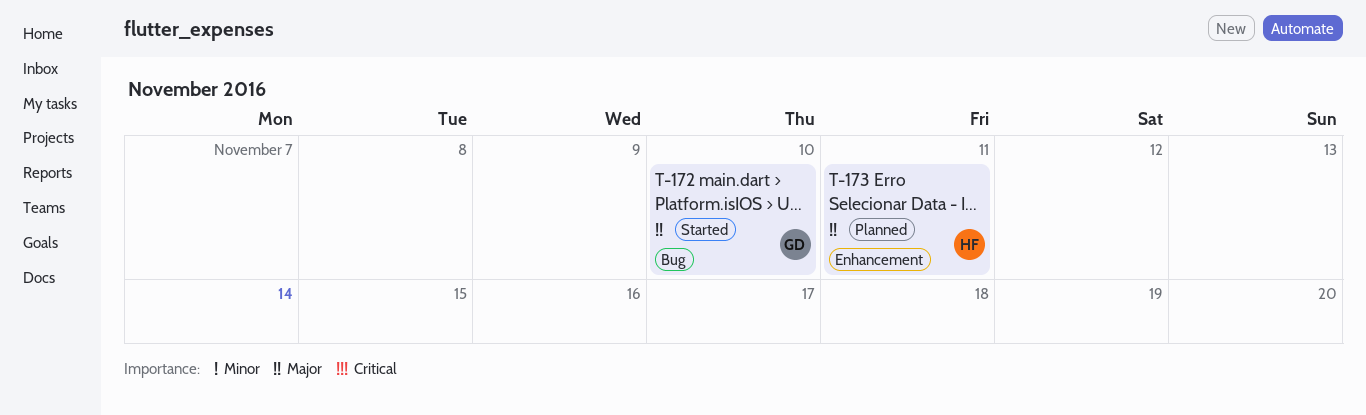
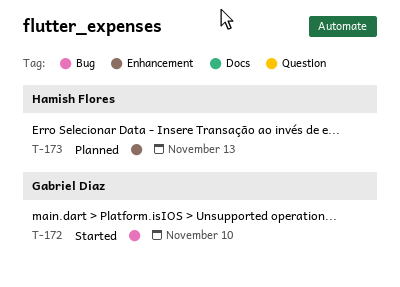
T-173, due: Nov 11 -> Nov 13

